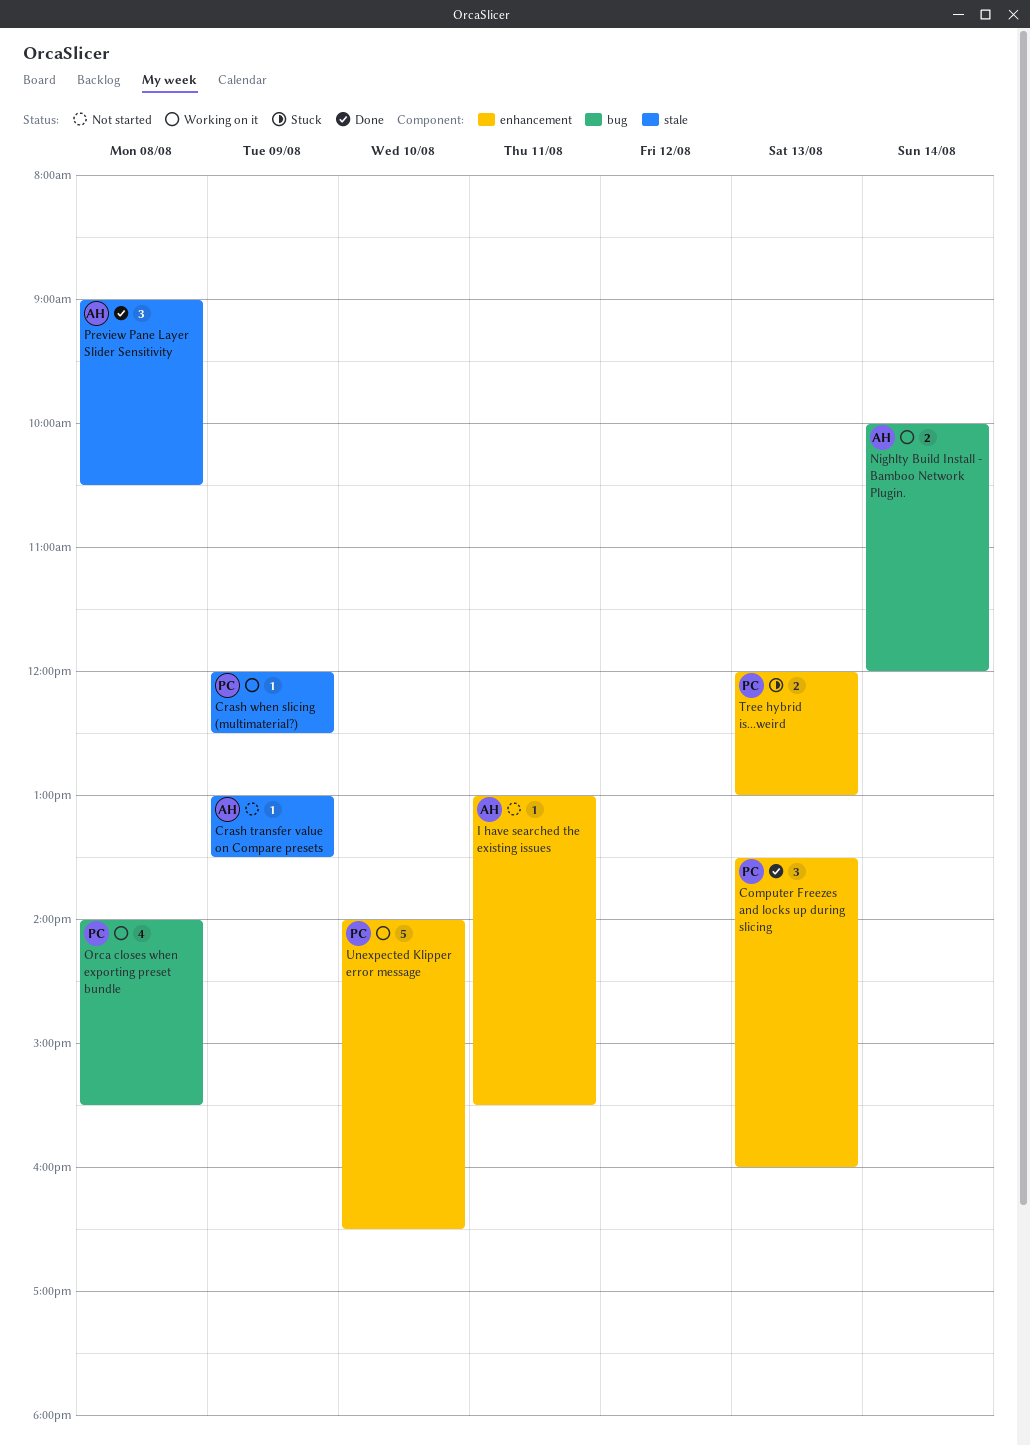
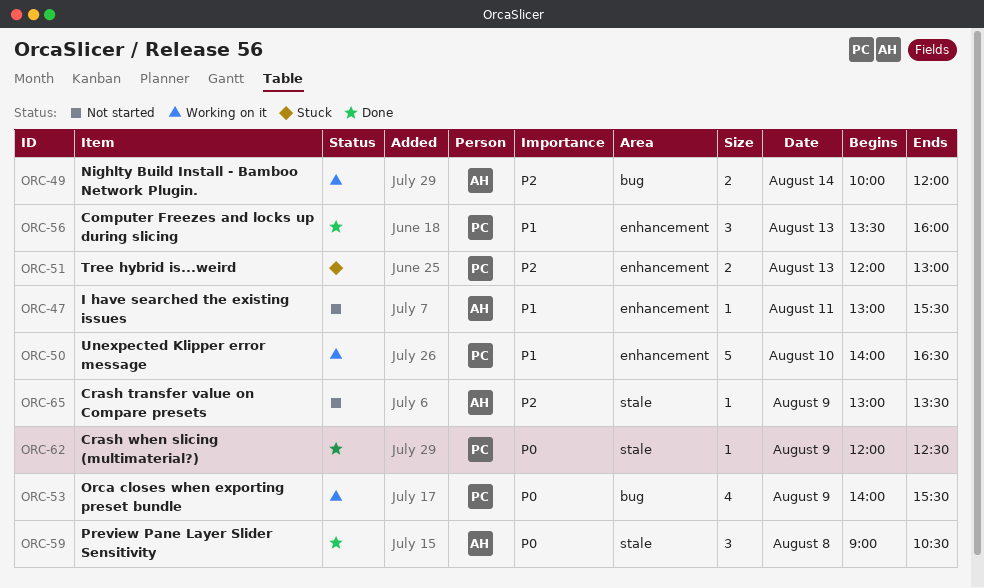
Crash when slicing (multimaterial?), status: Working on it -> Done
Orca closes when exporting preset bundle, day: Aug 8 -> Aug 9

